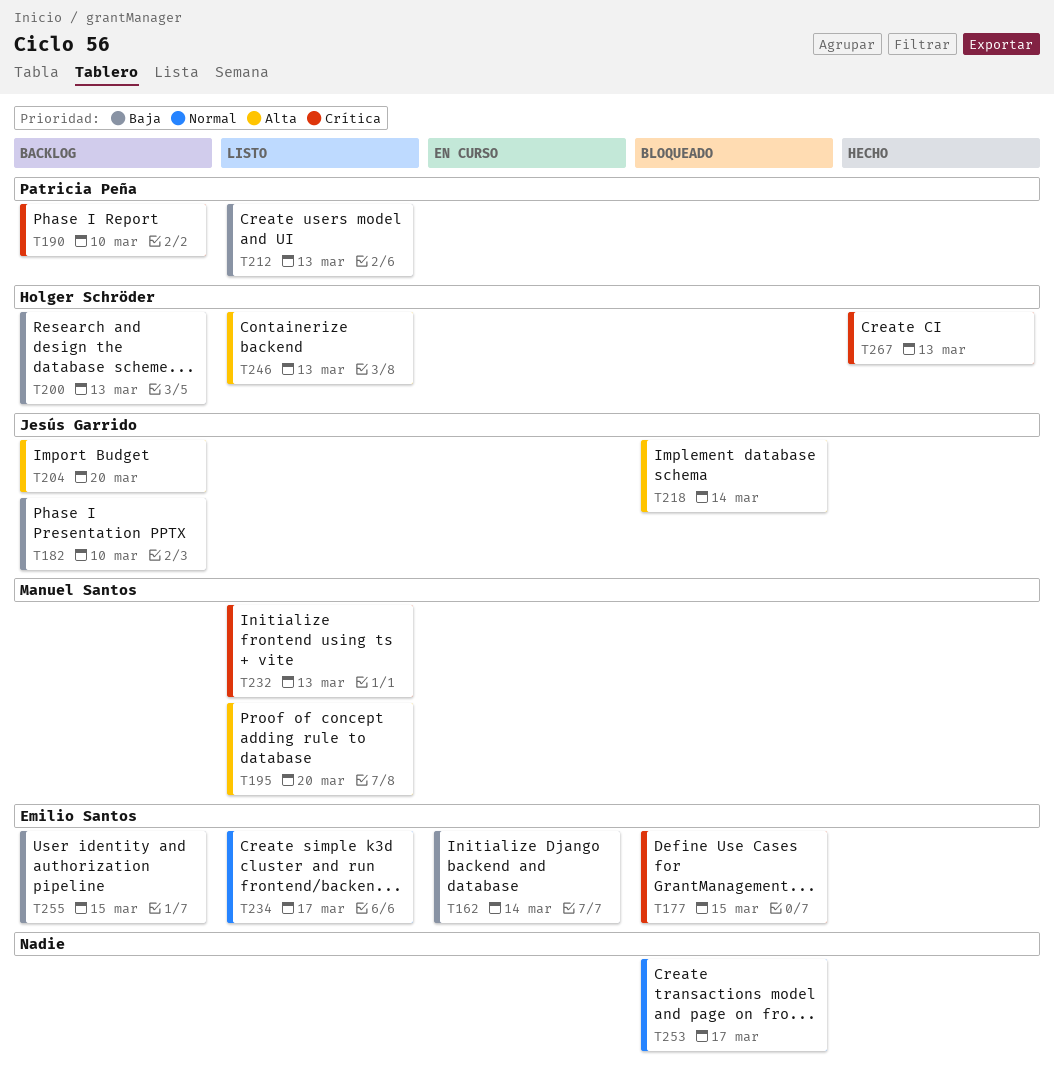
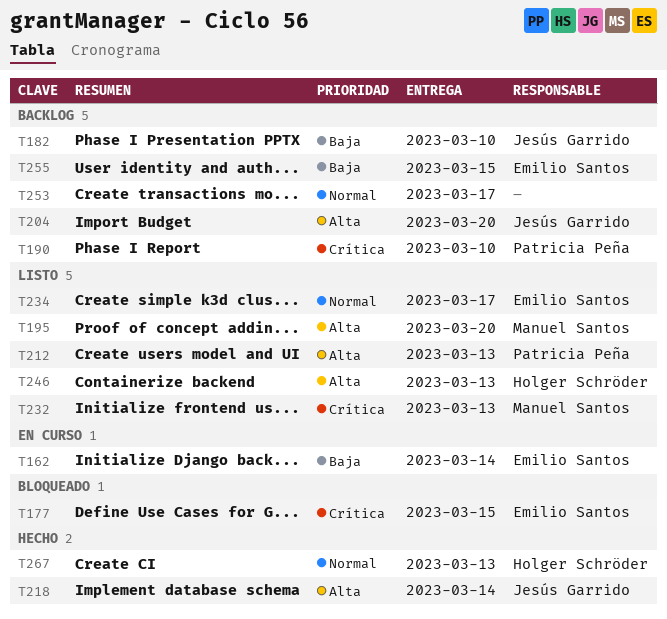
T200: present -> none
T212, priority: Baja -> Alta
T218, status: Bloqueado -> Hecho
T253, status: Bloqueado -> Backlog
T267, priority: Crítica -> Normal

